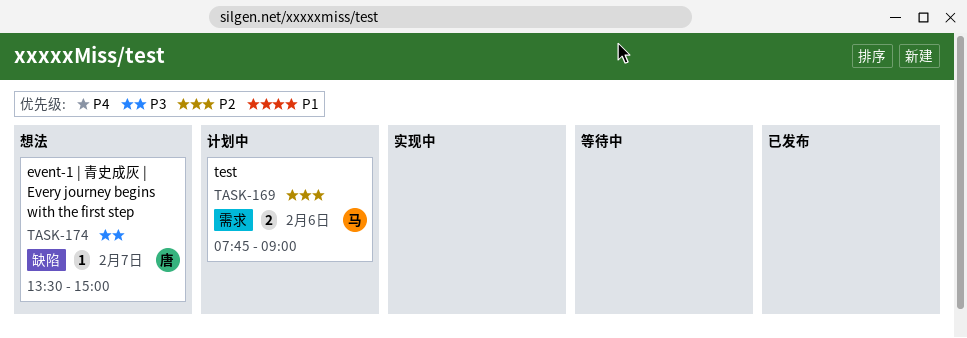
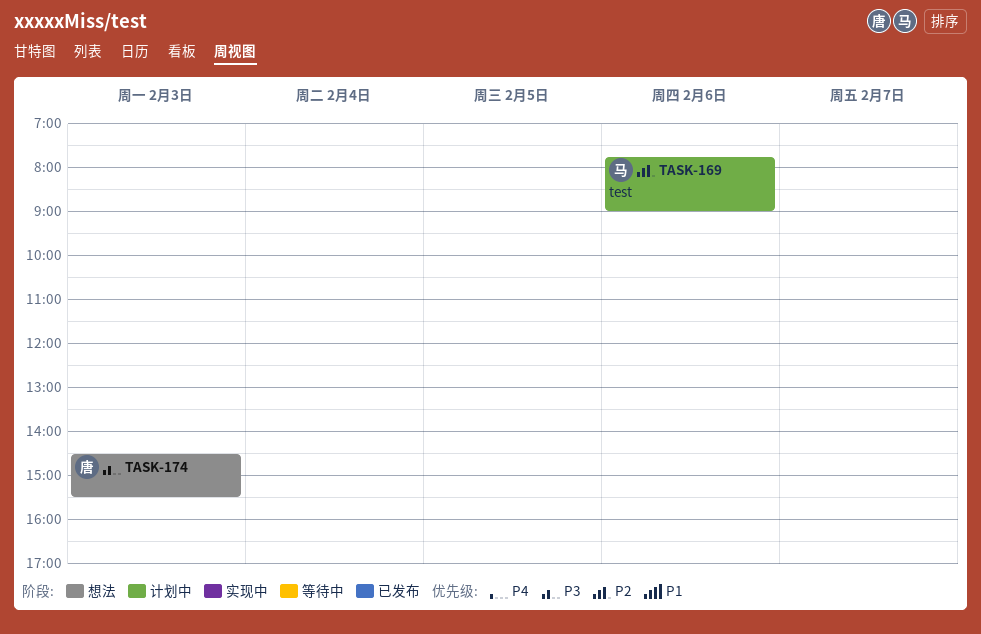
TASK-174, day: Feb 7 -> Feb 3
TASK-174, begins: 13:30 -> 14:30
TASK-174, ends: 15:00 -> 15:30

